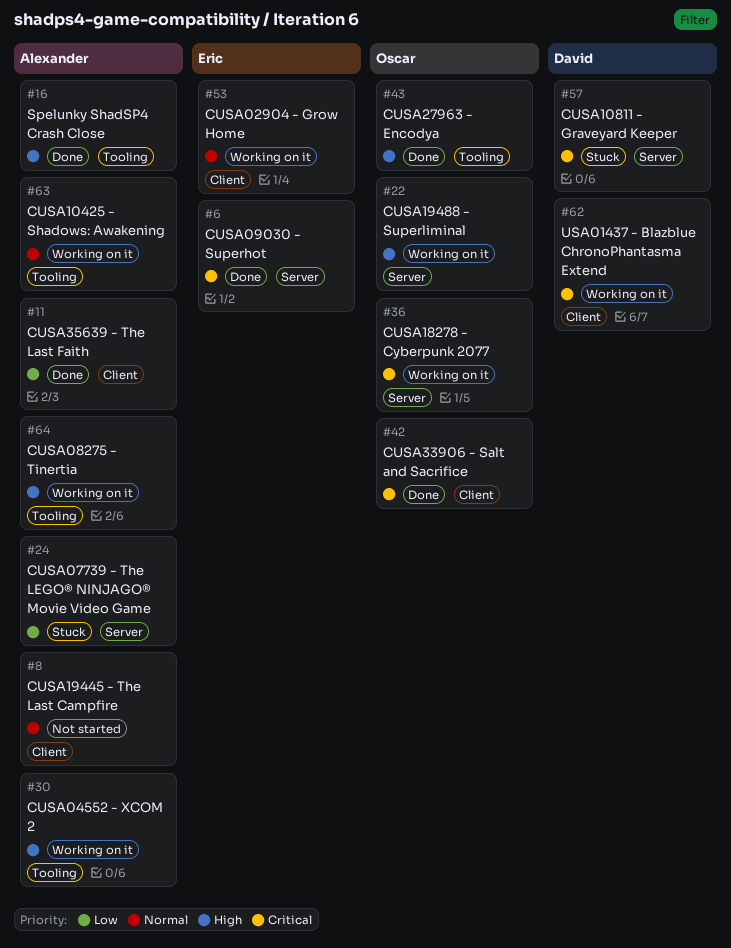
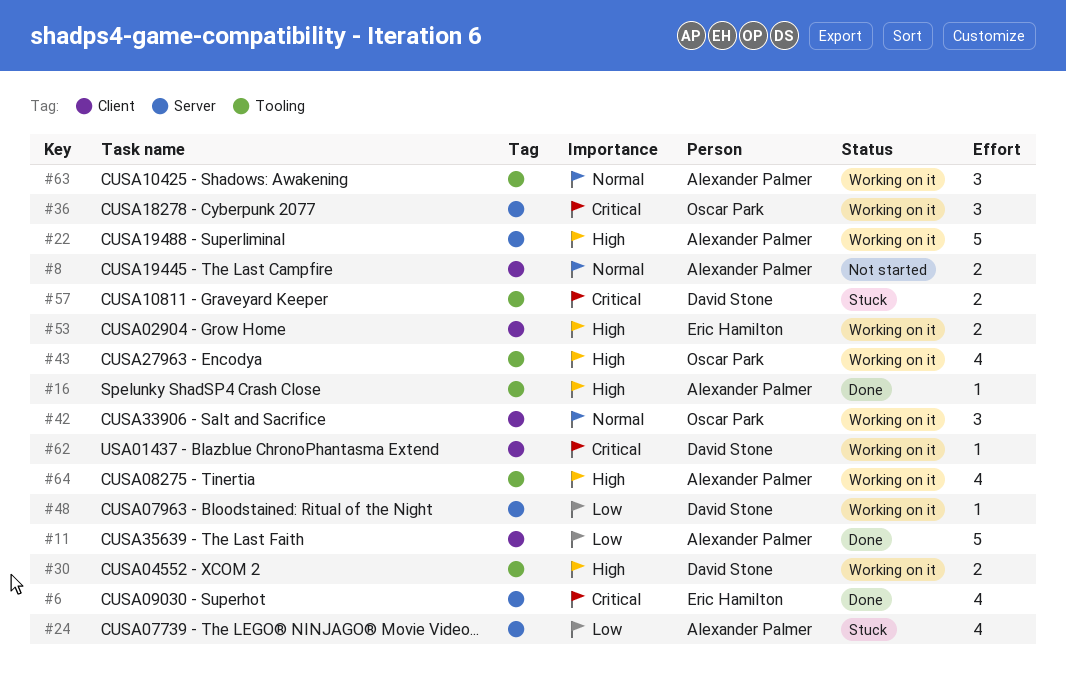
#22, owner: Oscar Park -> Alexander Palmer
#30, owner: Alexander Palmer -> David Stone
#42, status: Done -> Working on it
#42, priority: Critical -> Normal
#43, status: Done -> Working on it
#48: none -> present
#53, priority: Normal -> High
#57, label: Server -> Tooling

